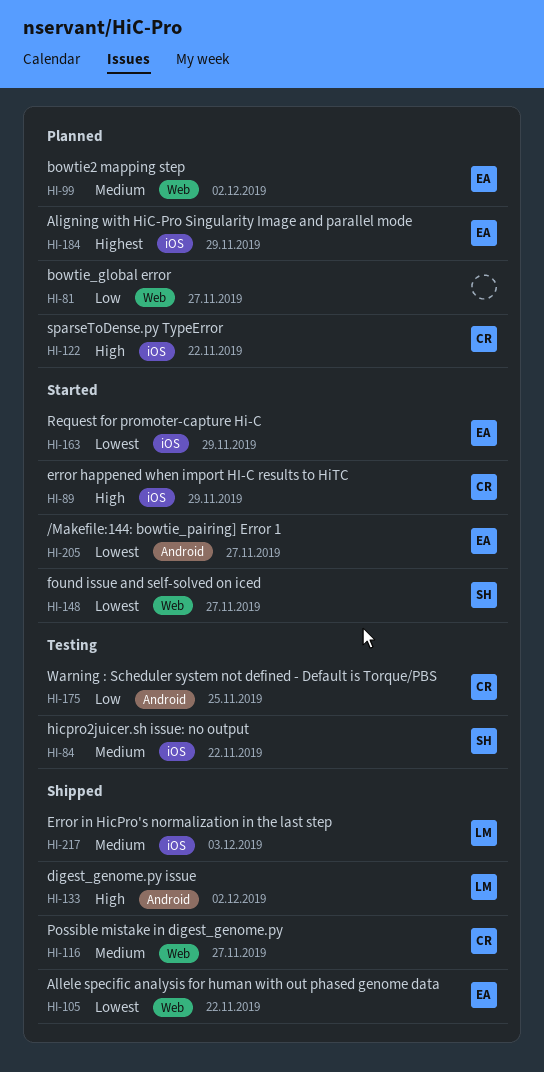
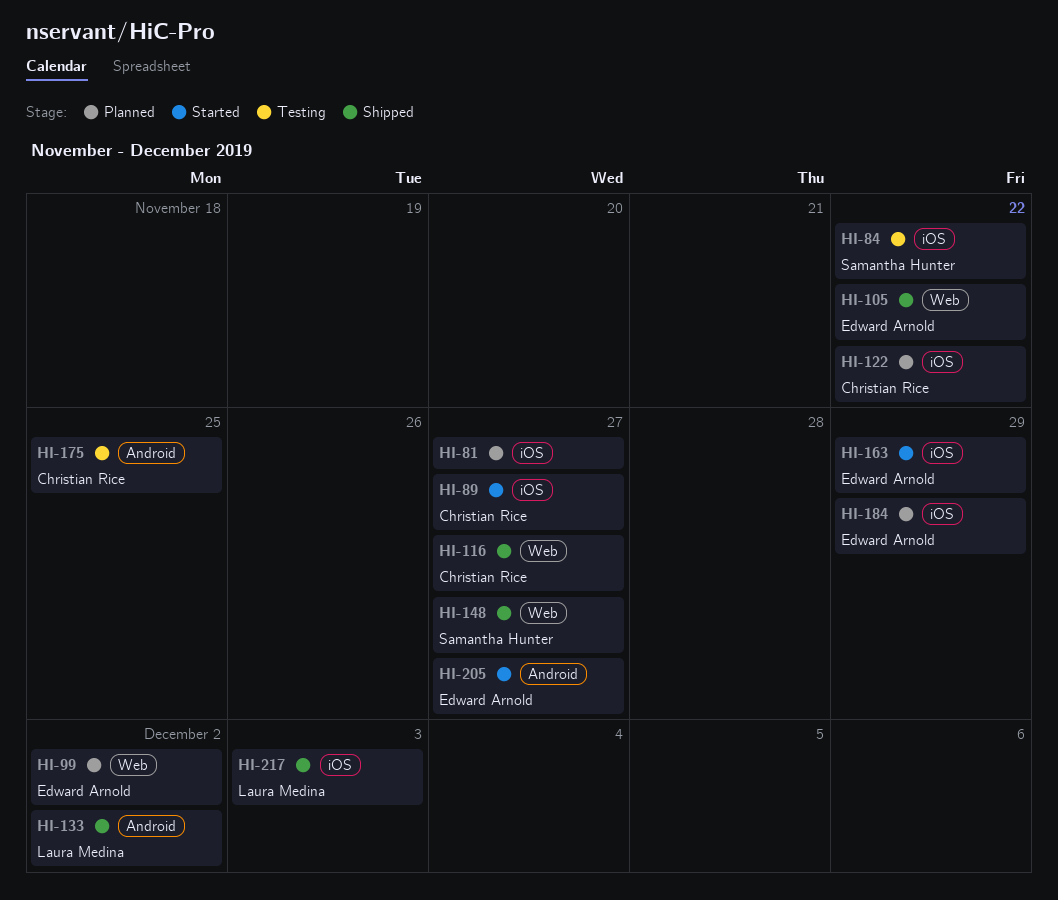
HI-81, label: Web -> iOS
HI-89, due: Nov 29 -> Nov 27
HI-148, status: Started -> Shipped

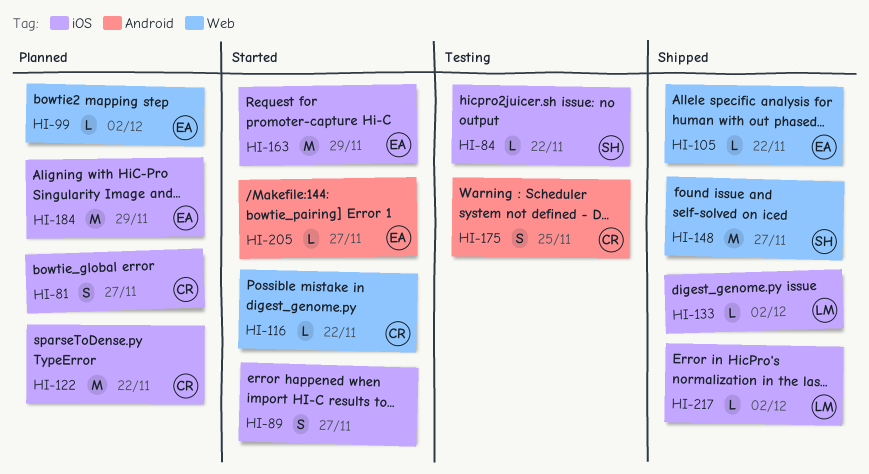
HI-81, owner: none -> Christian Rice
HI-89, owner: Christian Rice -> none
HI-116, status: Shipped -> Started
HI-116, due: Nov 27 -> Nov 22
HI-133, label: Android -> iOS
HI-217, due: Dec 3 -> Dec 2

